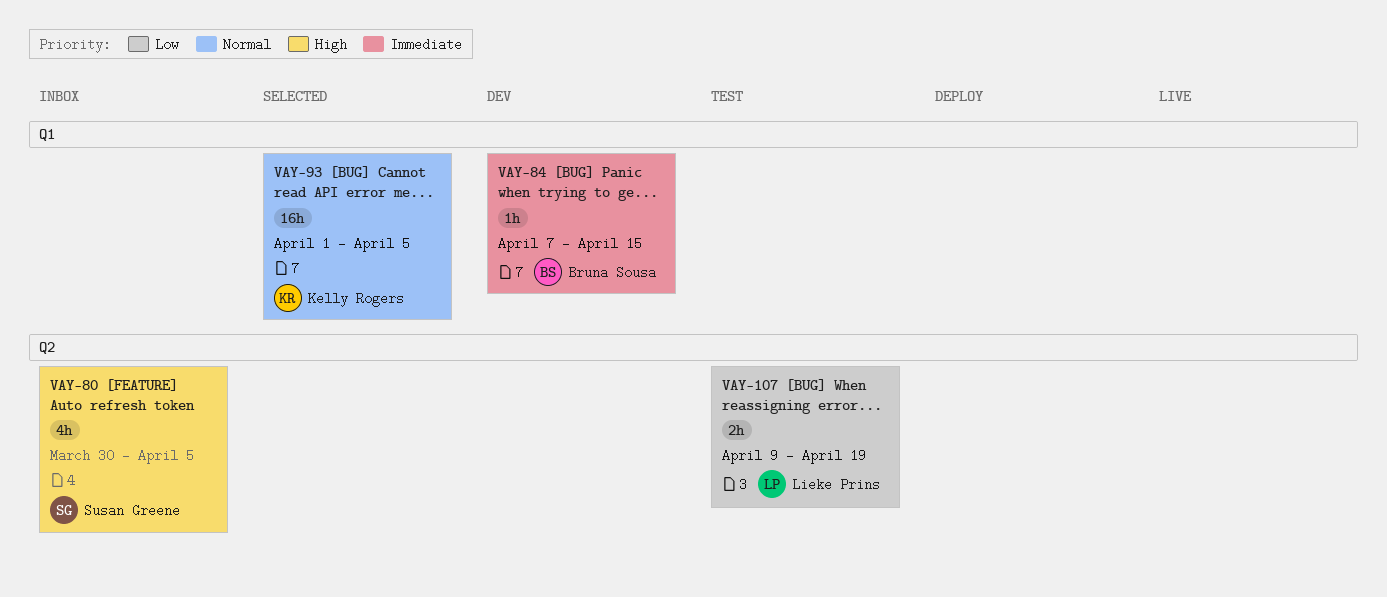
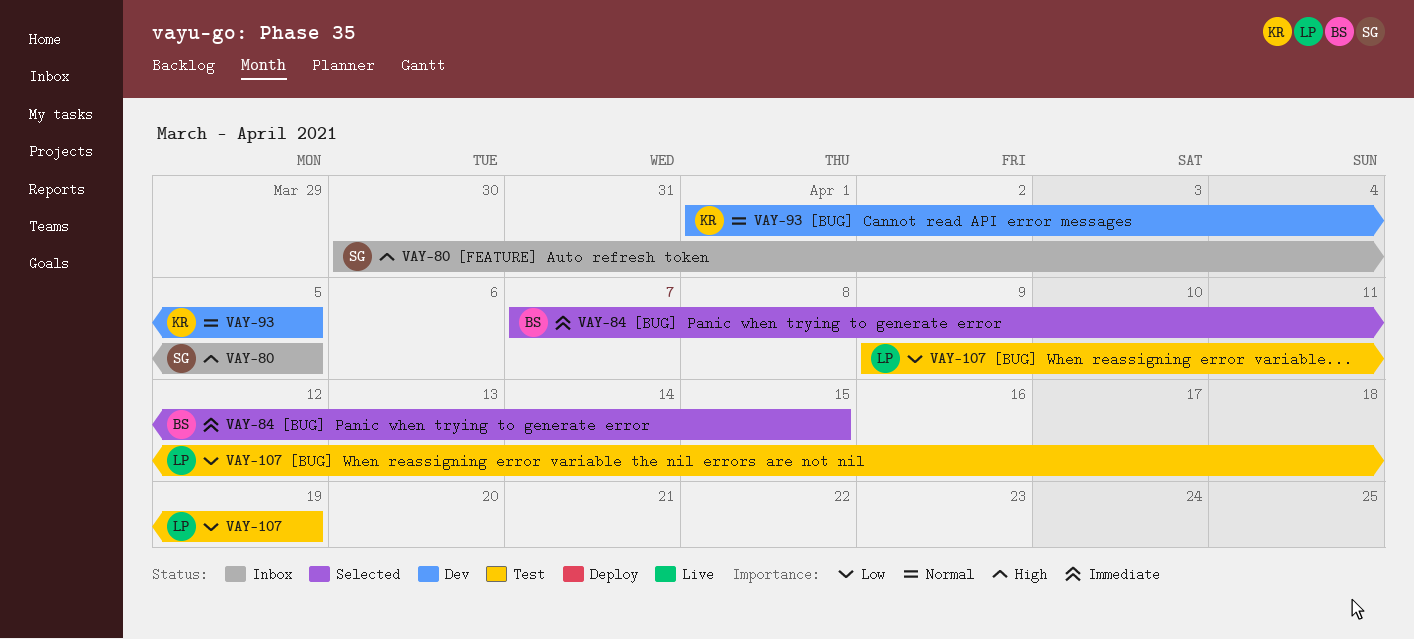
VAY-84, status: Dev -> Selected
VAY-93, status: Selected -> Dev

